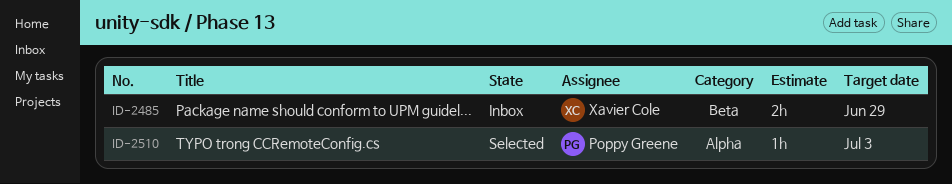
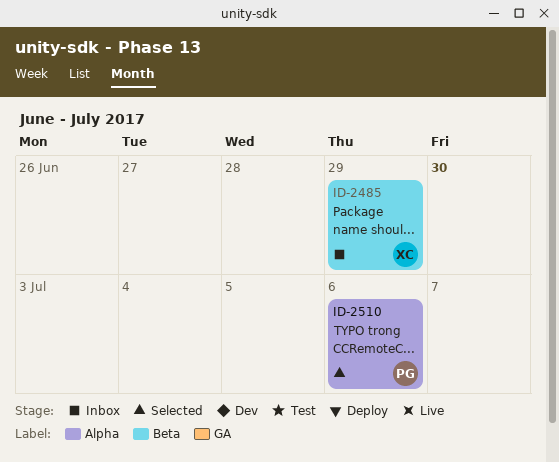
ID-2510, due: Jul 3 -> Jul 6

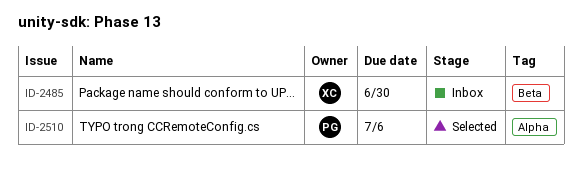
ID-2485, due: Jun 29 -> Jun 30

